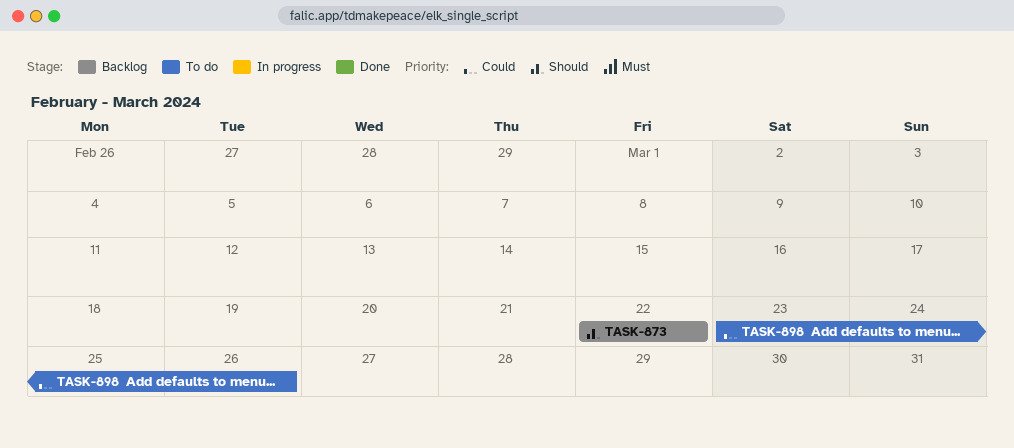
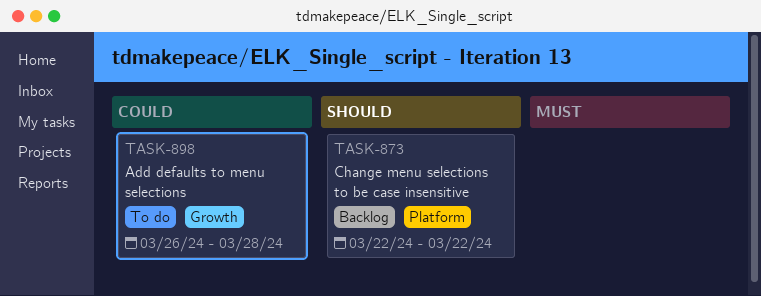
TASK-898, start: Mar 23 -> Mar 26
TASK-898, due: Mar 26 -> Mar 28

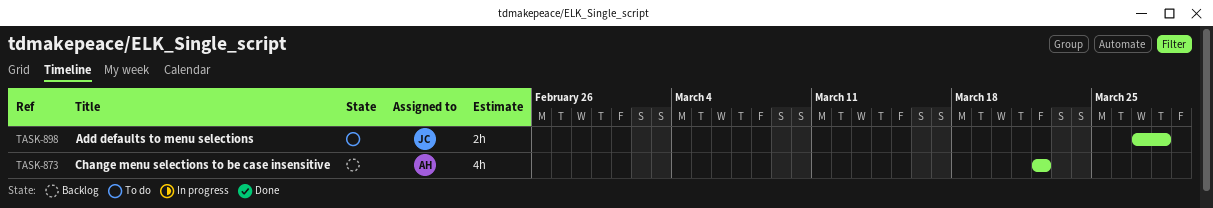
TASK-898, start: Mar 26 -> Mar 27

